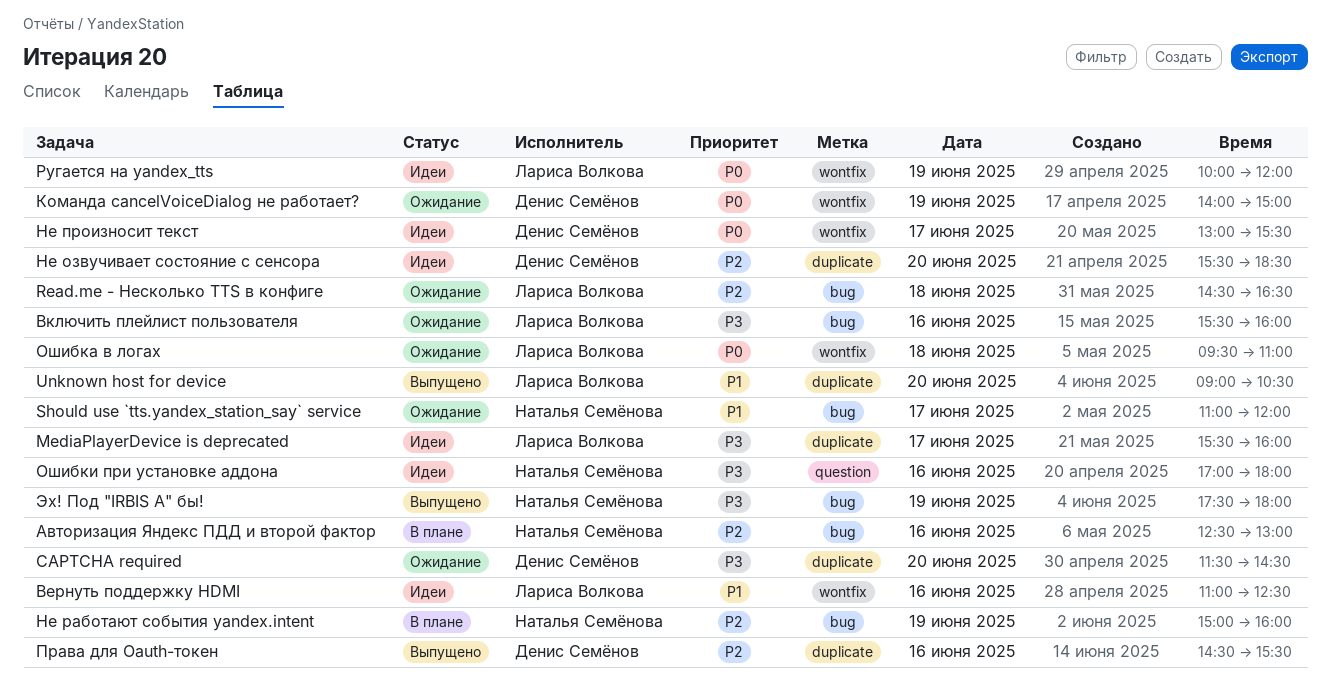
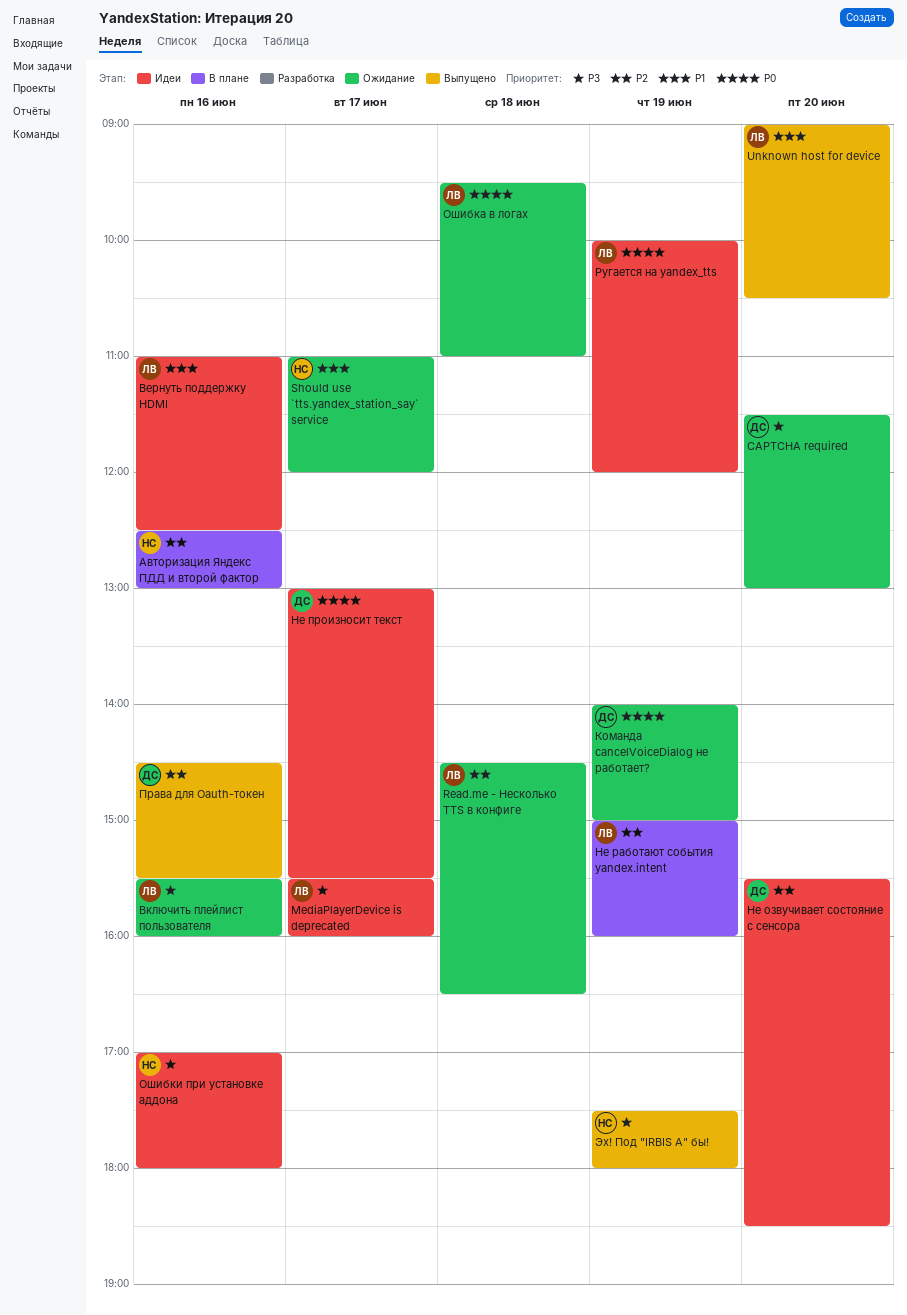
CAPTCHA required, ends: 14:30 -> 13:00
Не работают события yandex.intent, owner: Наталья Семёнова -> Лариса Волкова

